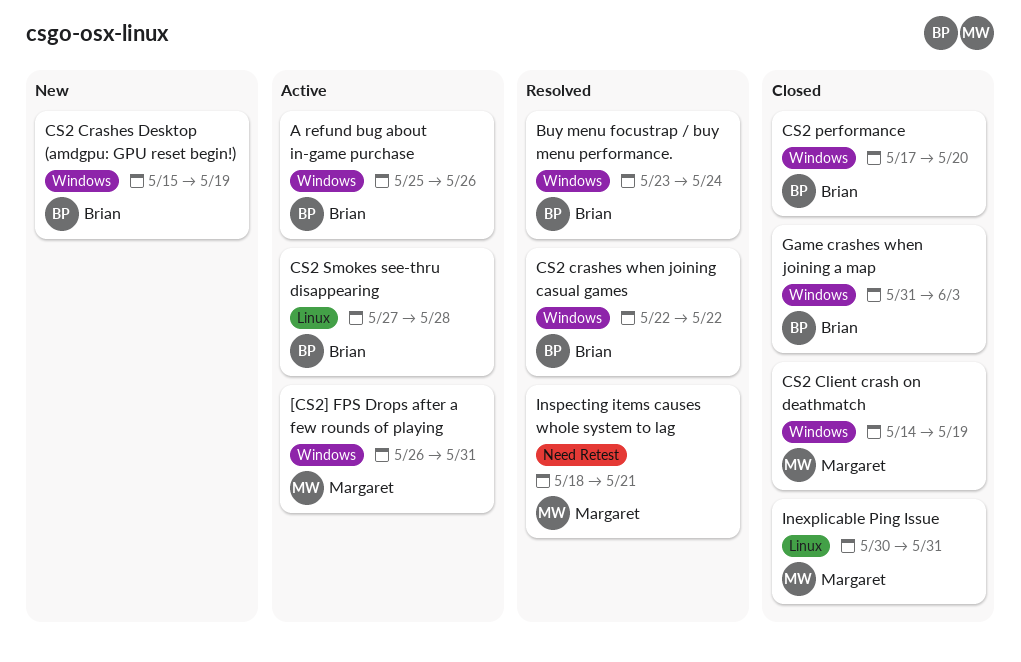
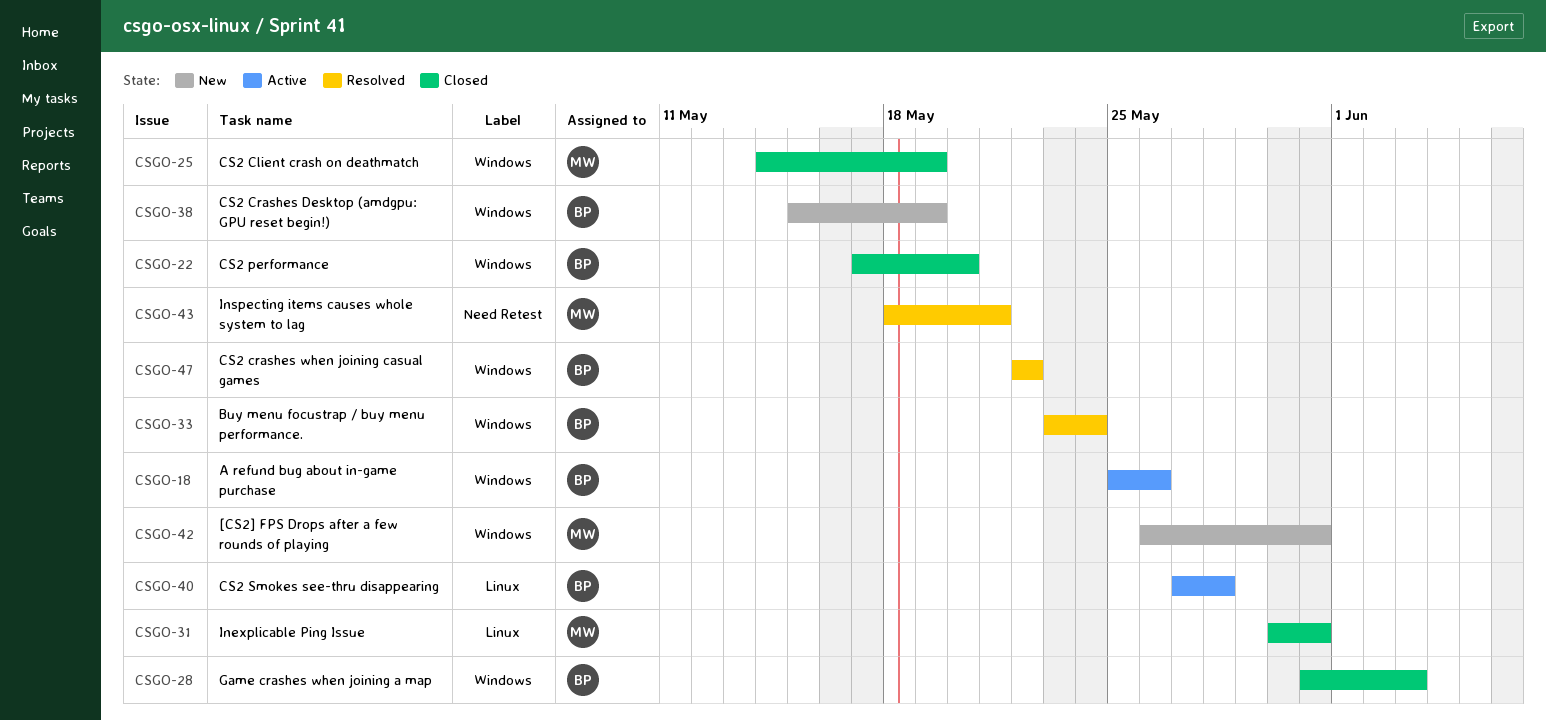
[CS2] FPS Drops after a few rounds of playing, status: Active -> New

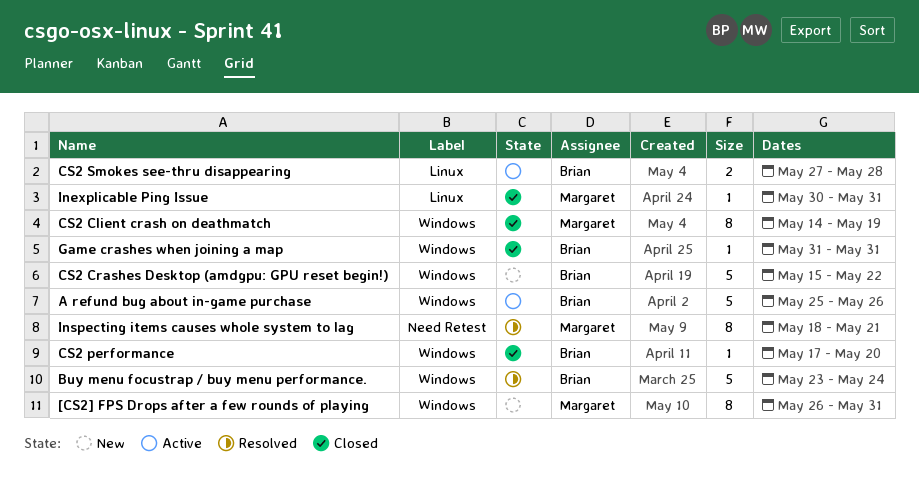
CS2 Crashes Desktop (amdgpu: GPU reset begin!), due: May 19 -> May 22
CS2 crashes when joining casual games: present -> none
Game crashes when joining a map, due: Jun 3 -> May 31

